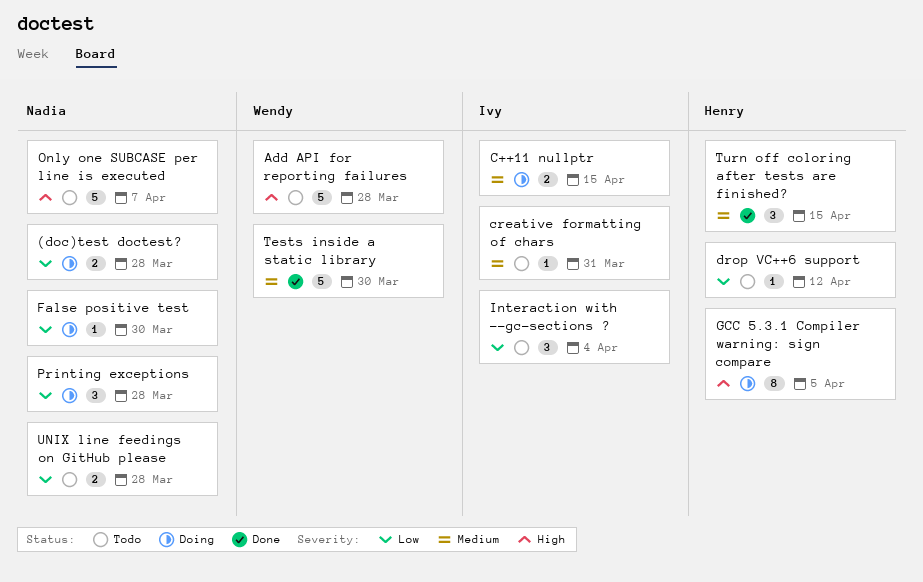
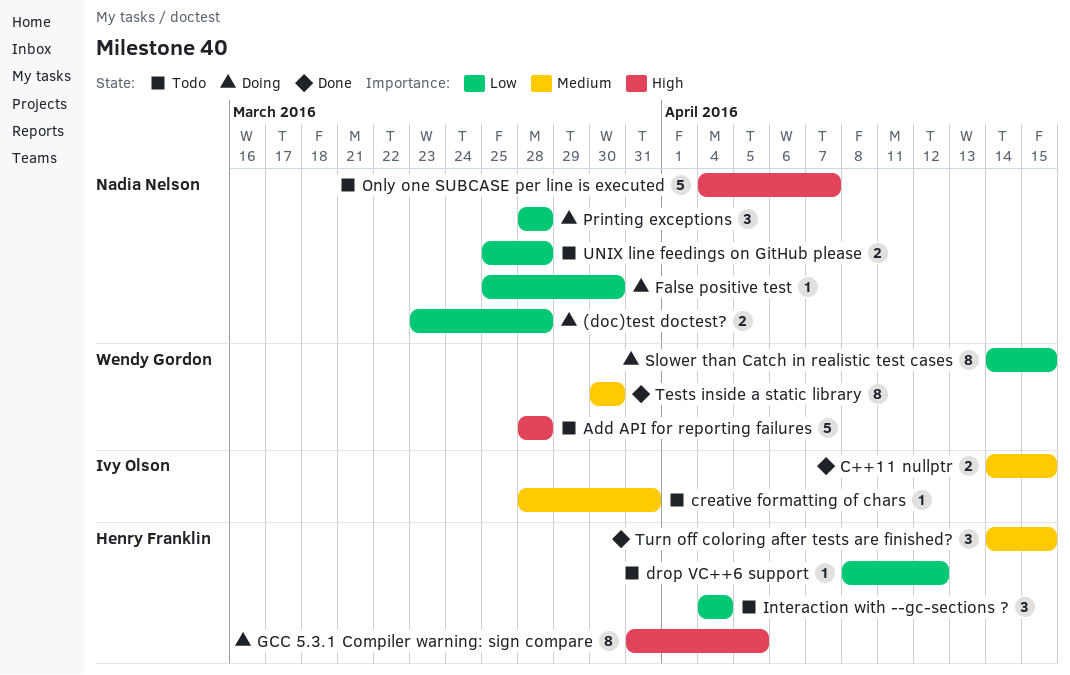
C++11 nullptr, status: Doing -> Done
Interaction with --gc-sections ?, owner: Ivy Olson -> Henry Franklin
Slower than Catch in realistic test cases: none -> present
Tests inside a static library, estimate: 5 -> 8

